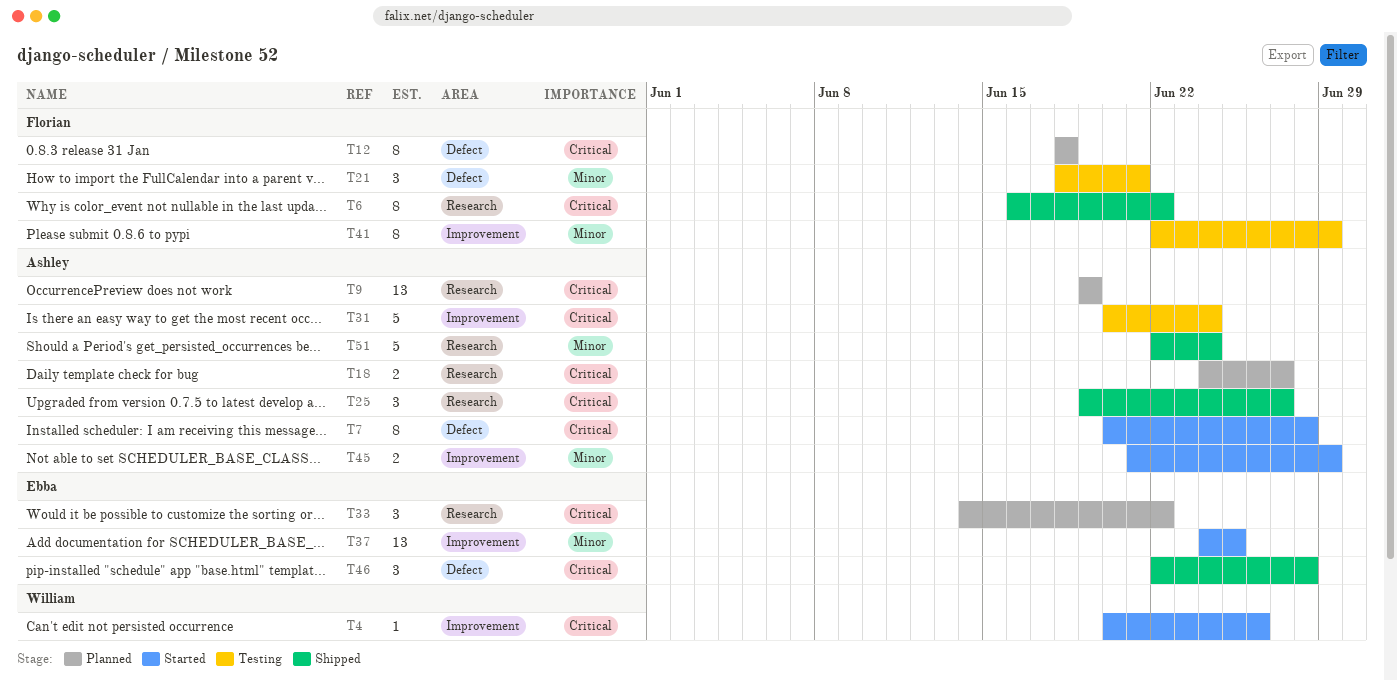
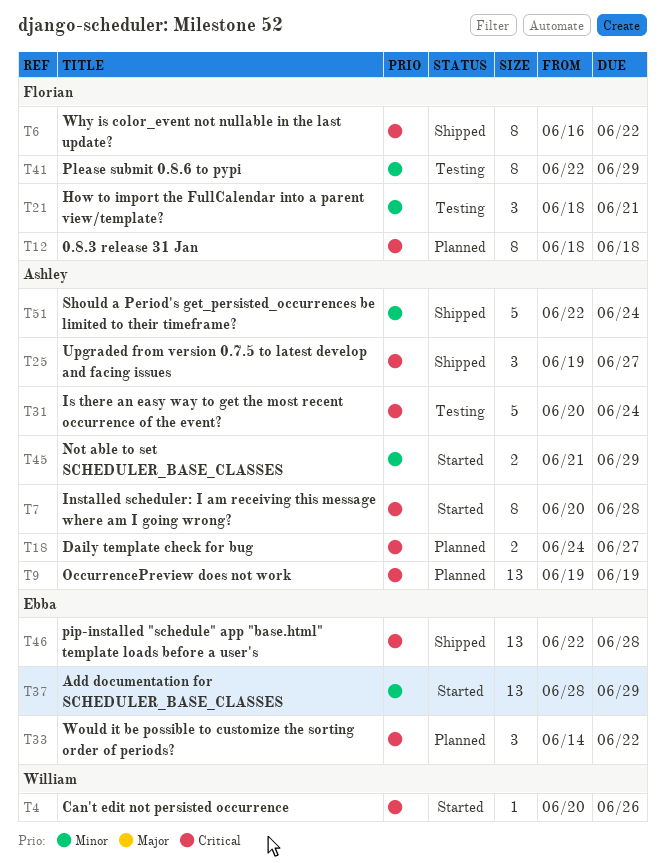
T37, start: Jun 24 -> Jun 28
T37, due: Jun 25 -> Jun 29
T46, estimate: 3 -> 13

